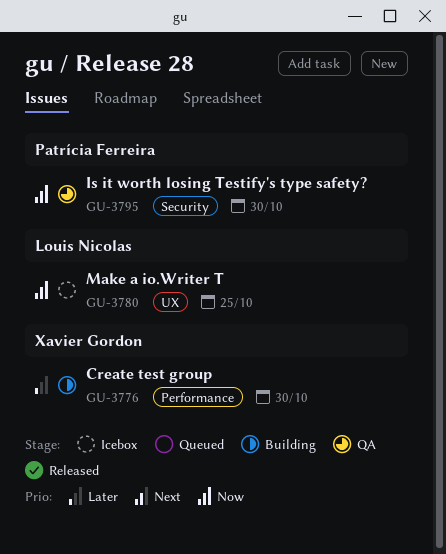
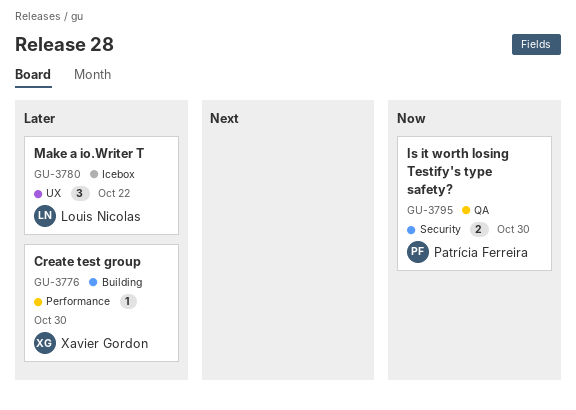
GU-3780, priority: Now -> Later
GU-3780, due: Oct 25 -> Oct 22

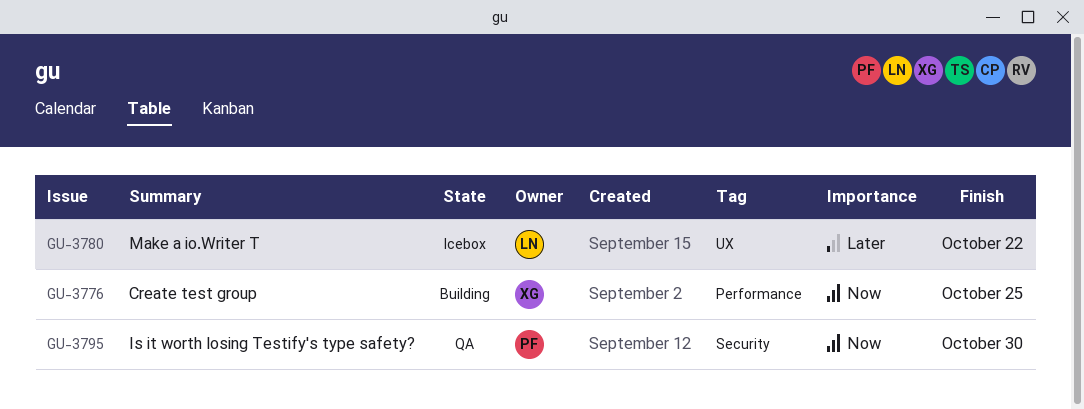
GU-3776, priority: Later -> Now
GU-3776, due: Oct 30 -> Oct 25

